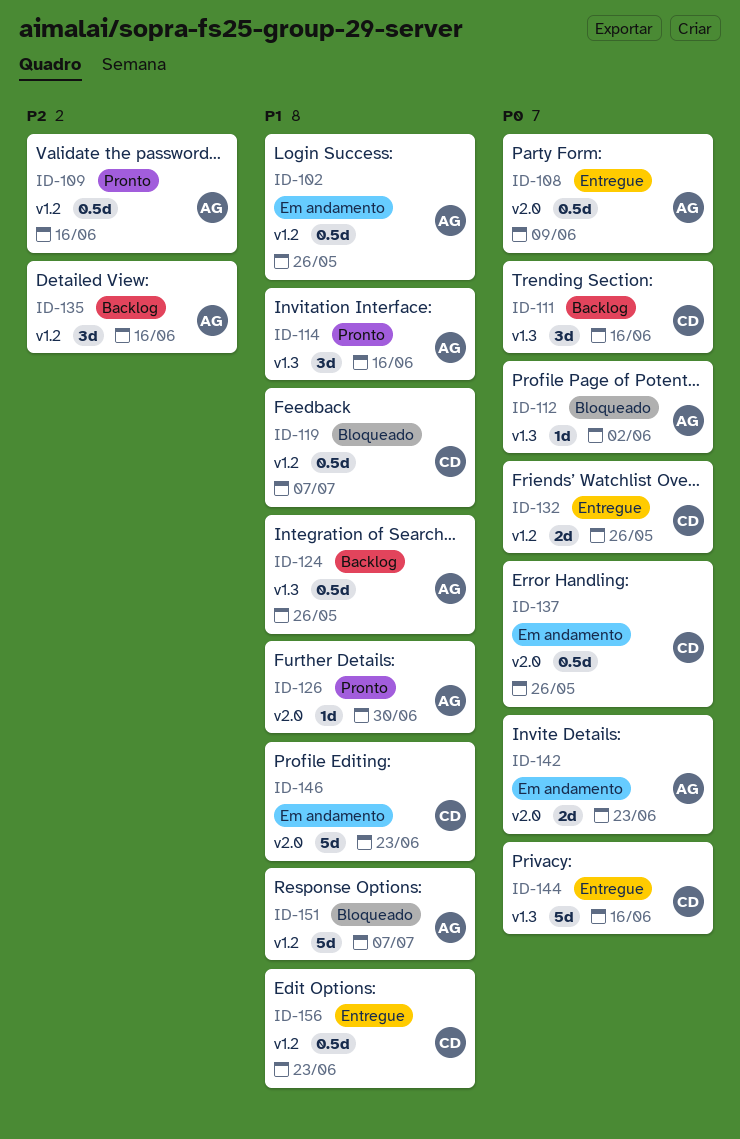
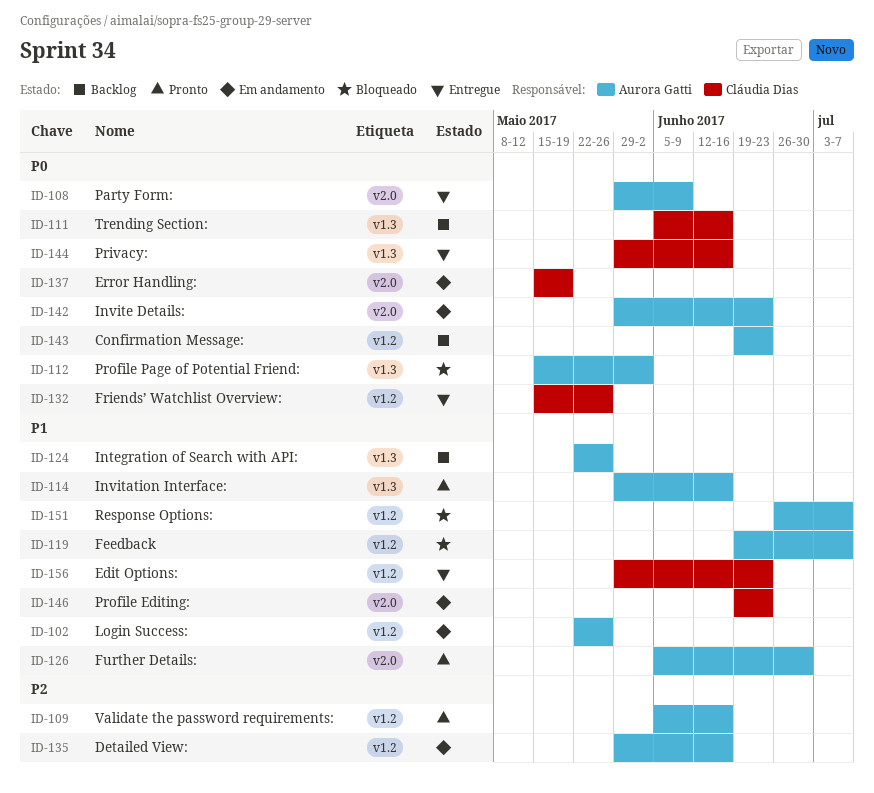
ID-119, owner: Cláudia Dias -> Aurora Gatti
ID-135, status: Backlog -> Em andamento
ID-137, due: May 26 -> May 19
ID-143: none -> present

